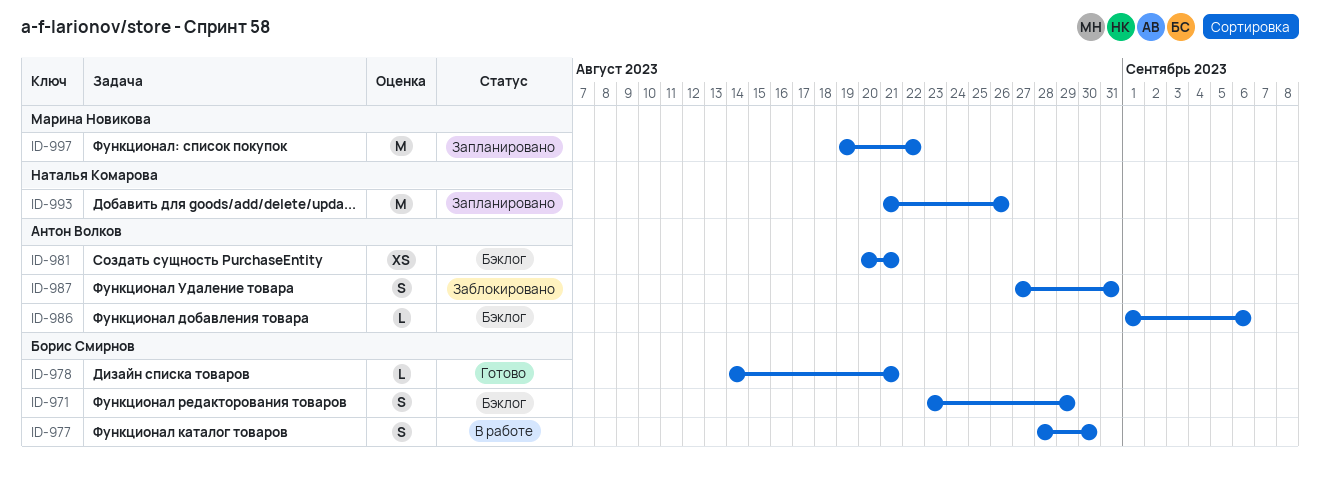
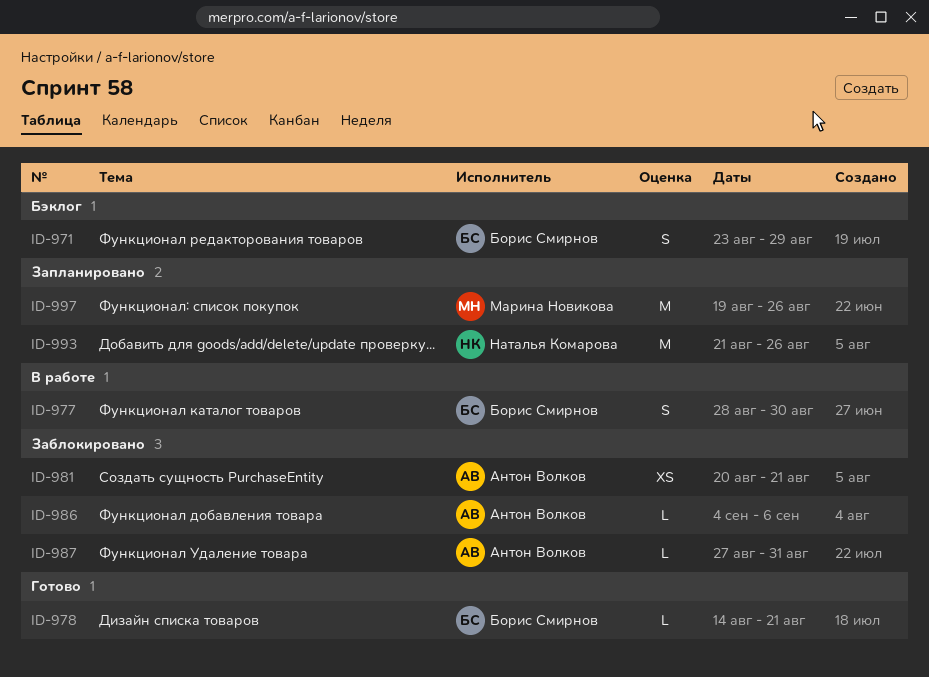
ID-981, status: Бэклог -> Заблокировано
ID-986, status: Бэклог -> Заблокировано
ID-986, start: Sep 1 -> Sep 4
ID-987, estimate: S -> L
ID-997, due: Aug 22 -> Aug 26

